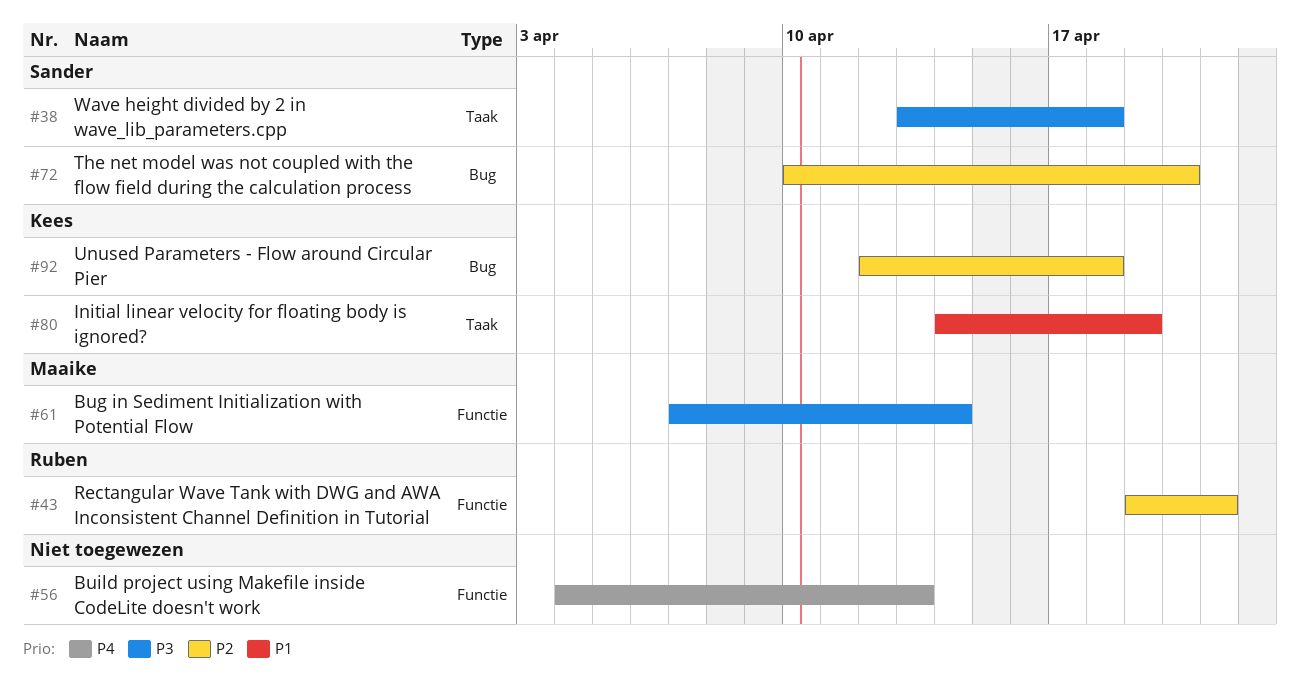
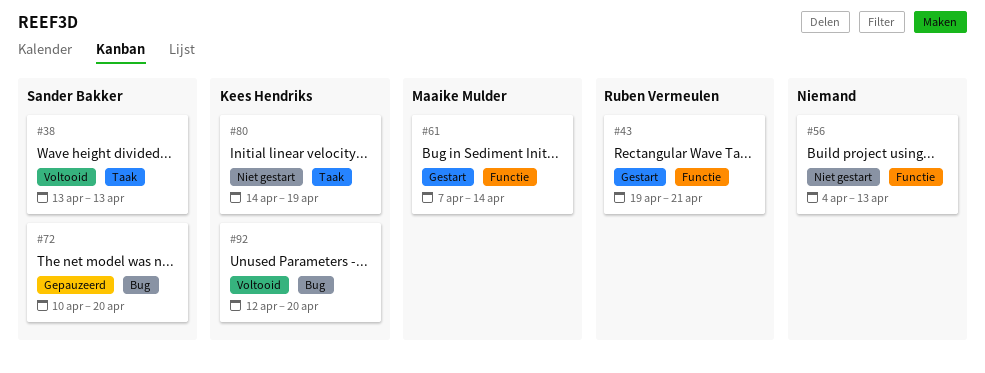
#38, due: Apr 18 -> Apr 13
#92, due: Apr 18 -> Apr 20

